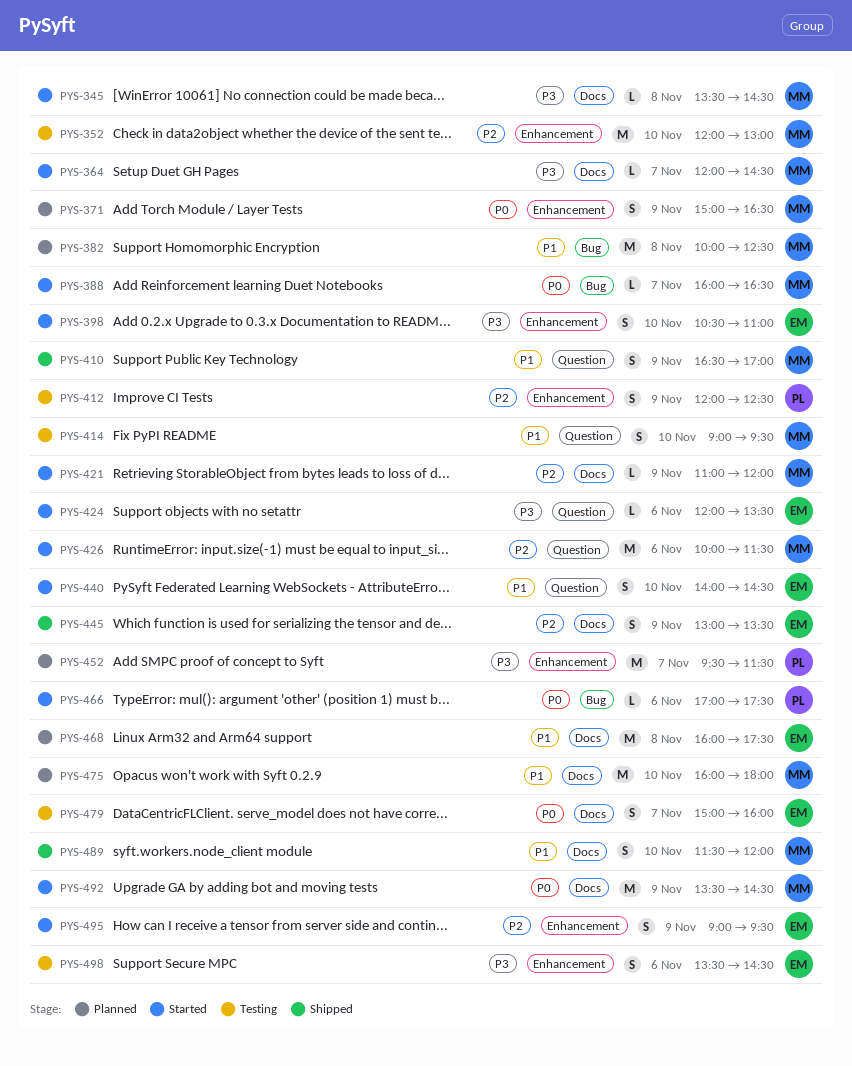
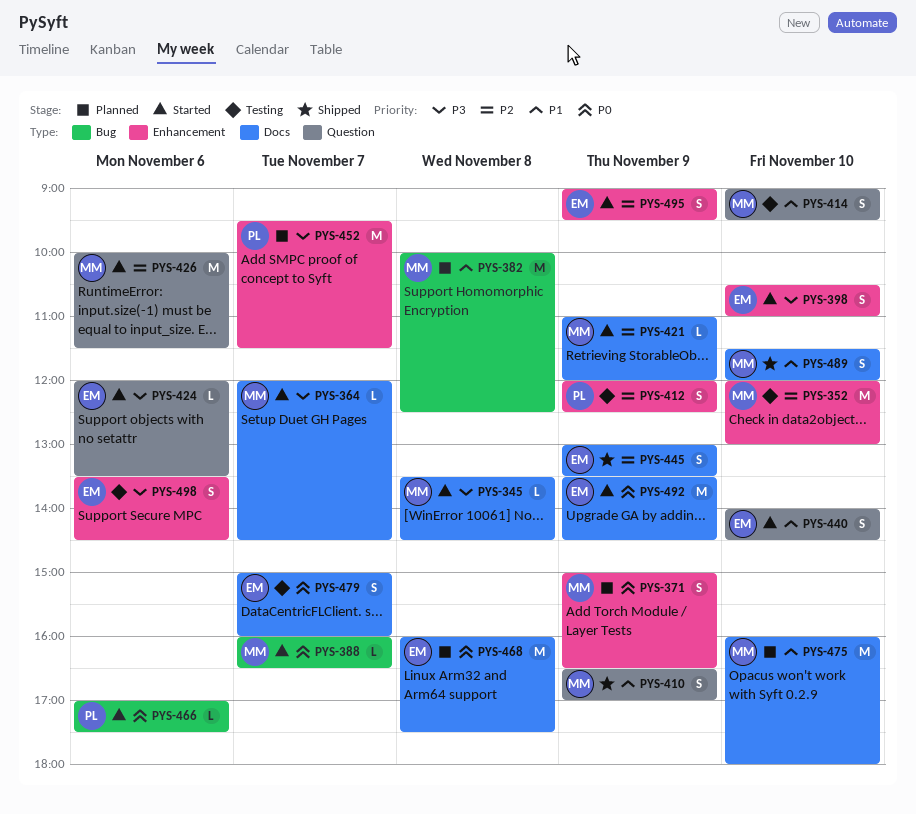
PYS-468, priority: P1 -> P0
PYS-492, owner: MM -> EM

